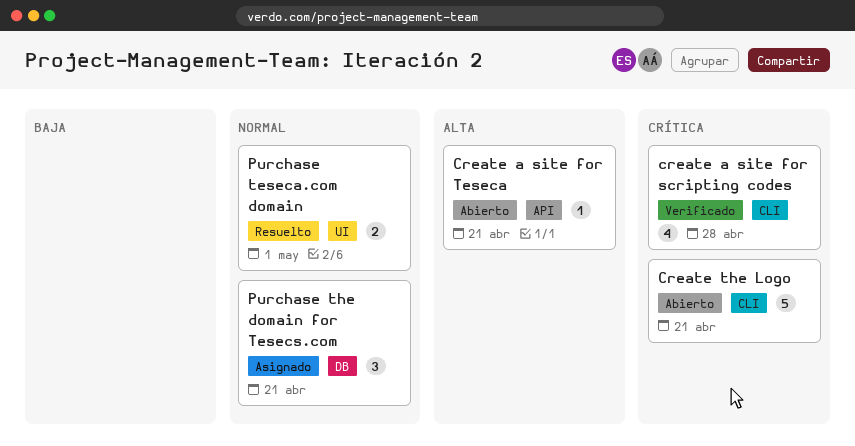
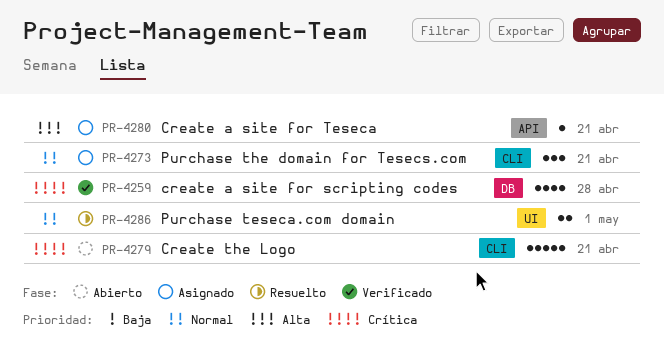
create a site for scripting codes, label: CLI -> DB
Create a site for Teseca, status: Abierto -> Asignado
Purchase the domain for Tesecs.com, label: DB -> CLI

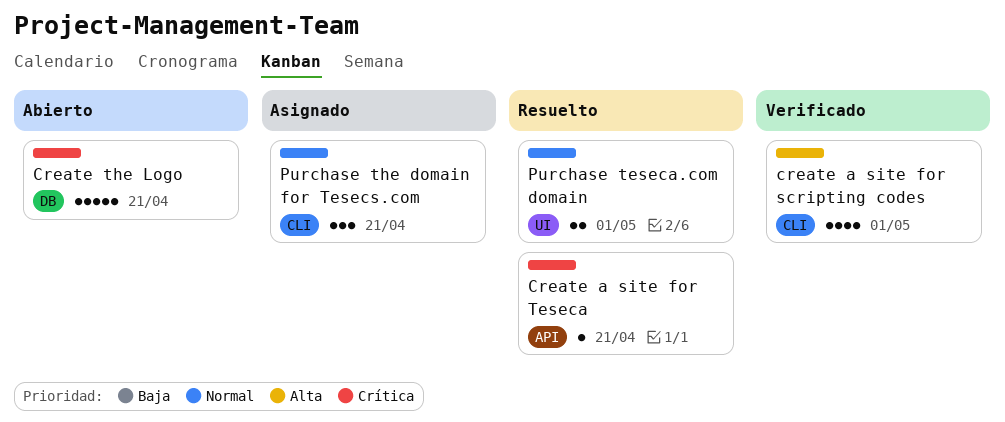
create a site for scripting codes, priority: Crítica -> Alta
create a site for scripting codes, label: DB -> CLI
create a site for scripting codes, due: Apr 28 -> May 1
Create a site for Teseca, status: Asignado -> Resuelto
Create a site for Teseca, priority: Alta -> Crítica
Create the Logo, label: CLI -> DB

